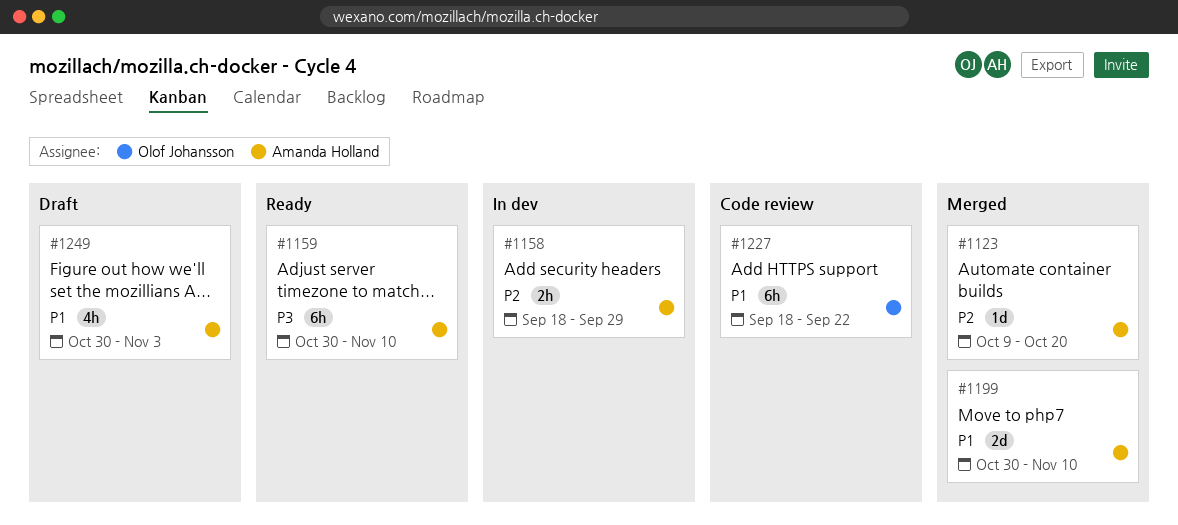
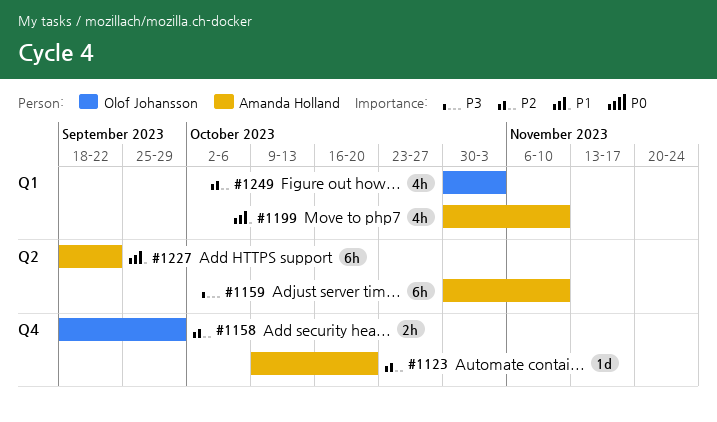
#1158, owner: Amanda Holland -> Olof Johansson
#1199, estimate: 2d -> 4h
#1227, owner: Olof Johansson -> Amanda Holland
#1249, owner: Amanda Holland -> Olof Johansson
#1249, priority: P1 -> P2

